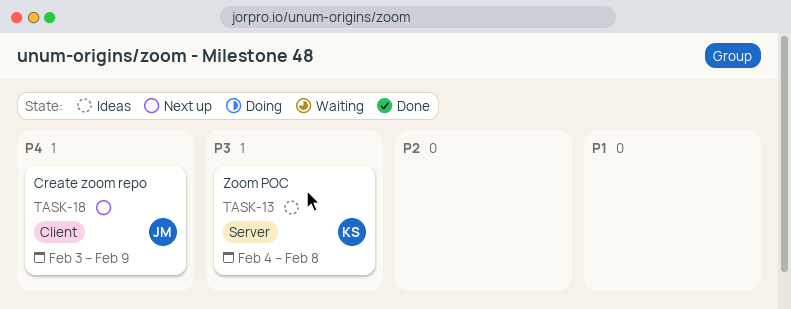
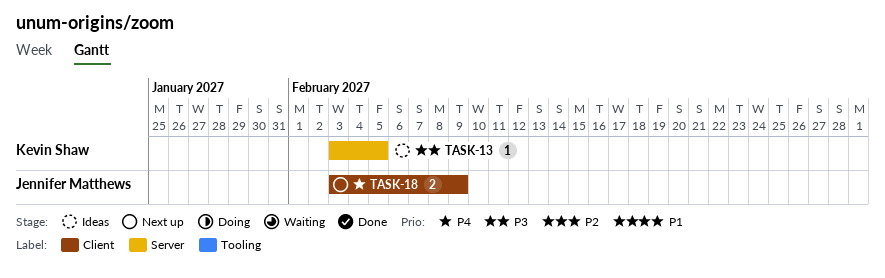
TASK-13, start: Feb 4 -> Feb 3
TASK-13, due: Feb 8 -> Feb 5

